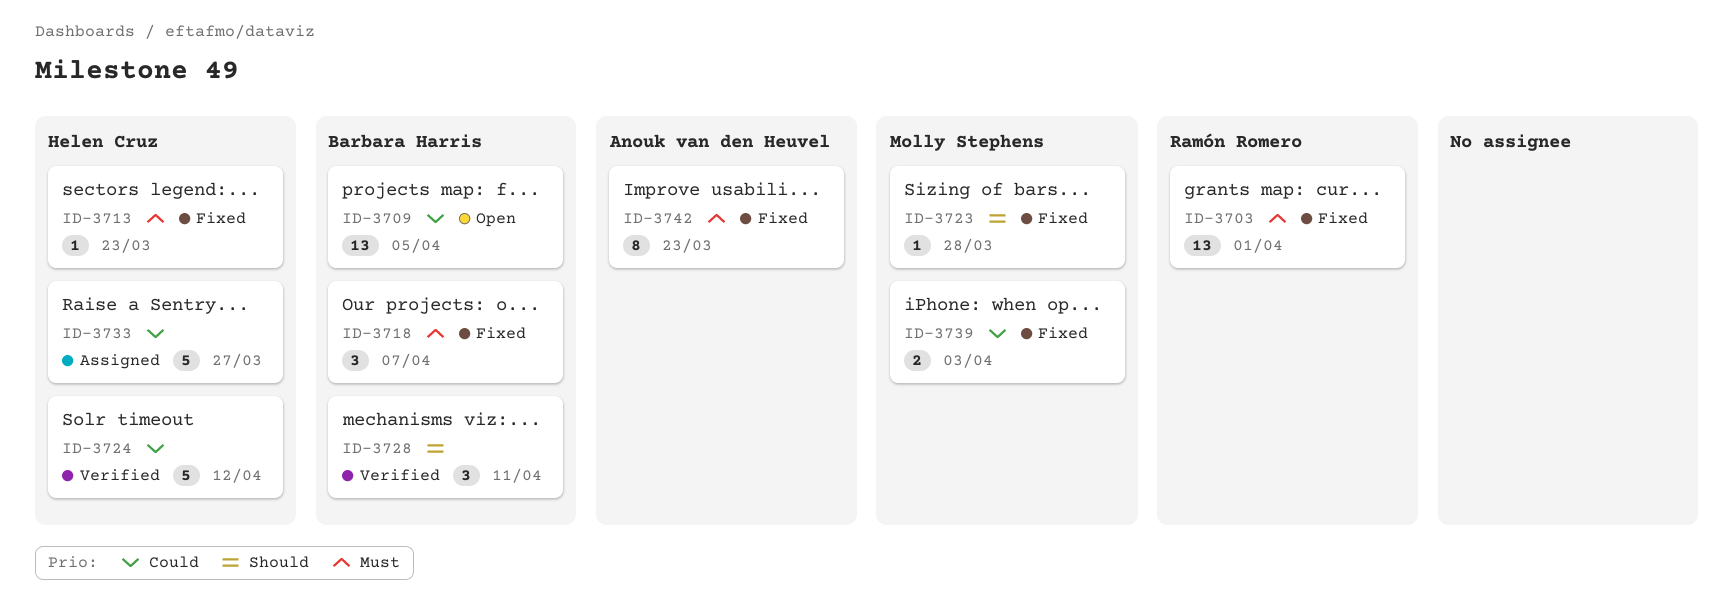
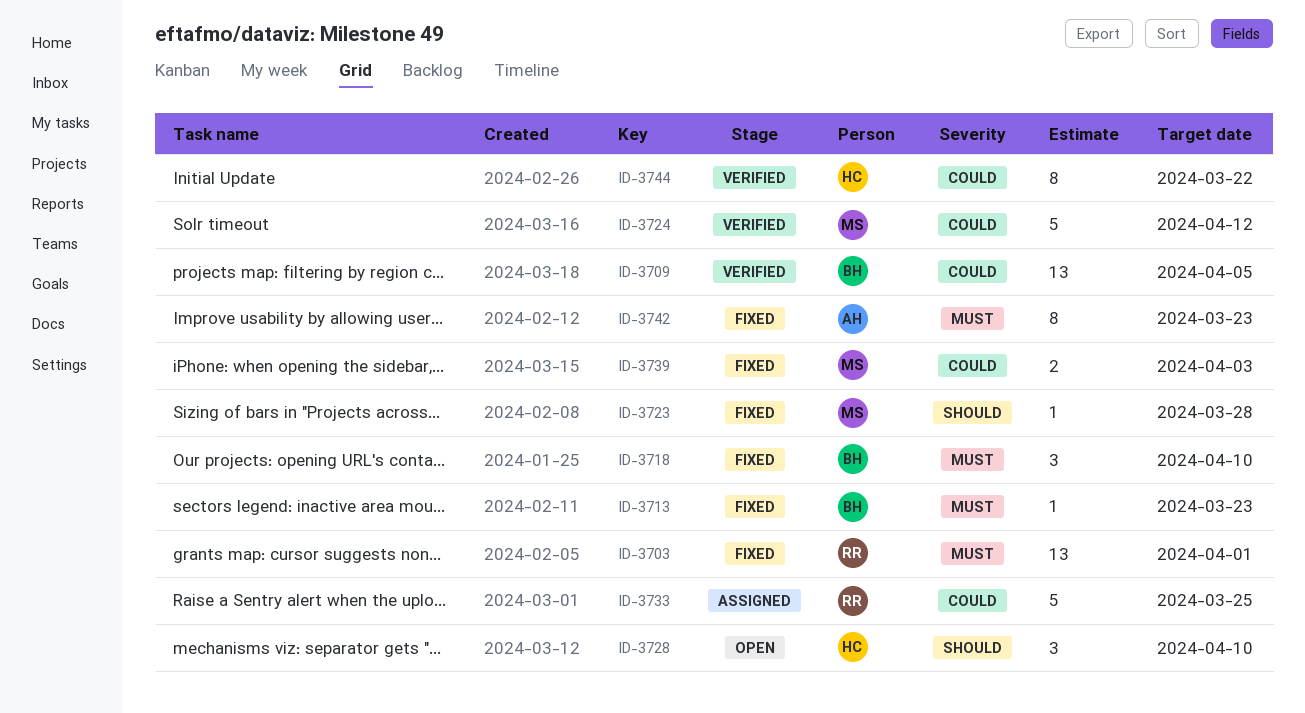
ID-3709, status: Open -> Verified
ID-3713, owner: Helen Cruz -> Barbara Harris
ID-3718, due: Apr 7 -> Apr 10
ID-3724, owner: Helen Cruz -> Molly Stephens
ID-3728, status: Verified -> Open
ID-3728, owner: Barbara Harris -> Helen Cruz
ID-3728, due: Apr 11 -> Apr 10
ID-3733, owner: Helen Cruz -> Ramón Romero
ID-3733, due: Mar 27 -> Mar 25
ID-3744: none -> present

